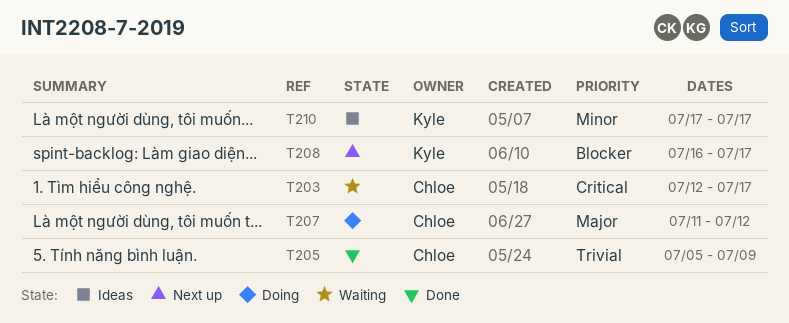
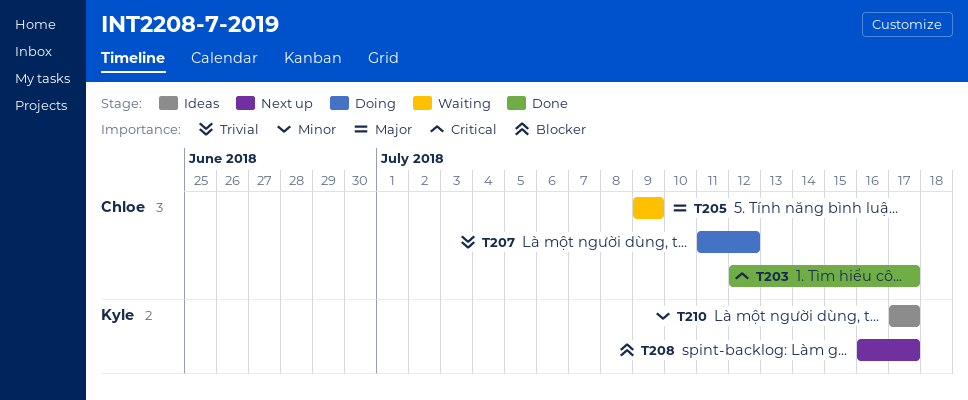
T203, status: Waiting -> Done
T205, status: Done -> Waiting
T205, priority: Trivial -> Major
T205, start: Jul 5 -> Jul 9
T207, priority: Major -> Trivial

